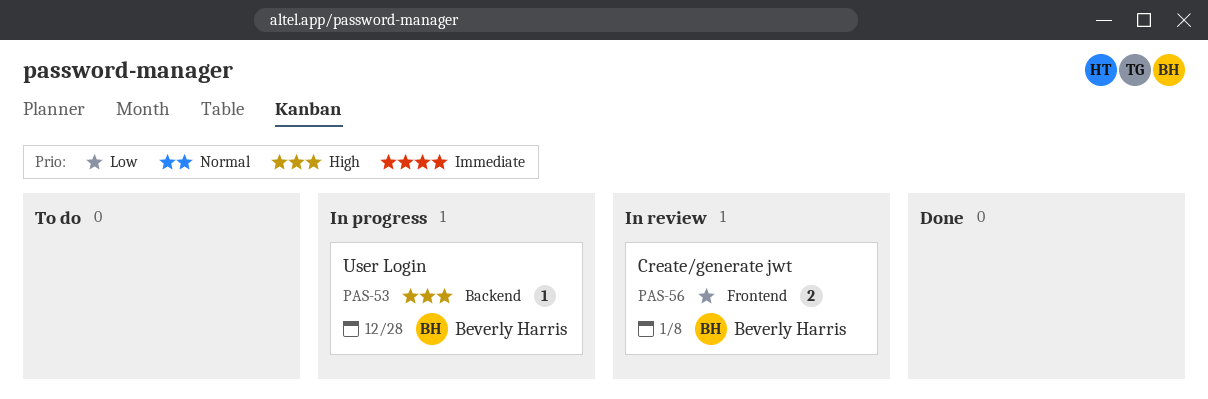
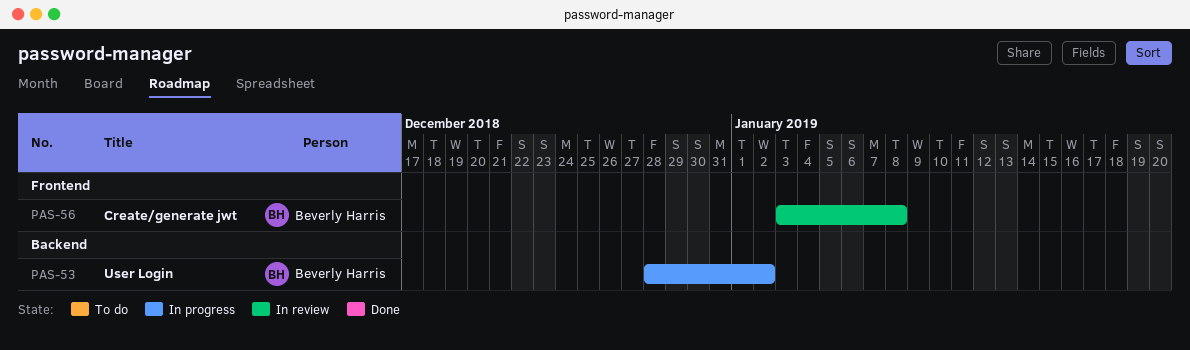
PAS-53, due: Dec 28 -> Jan 2

